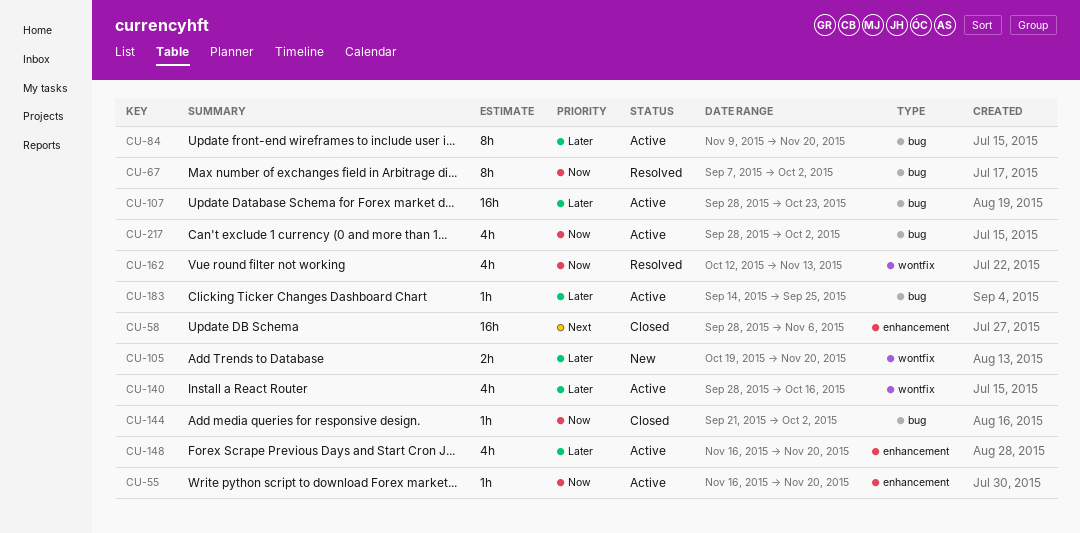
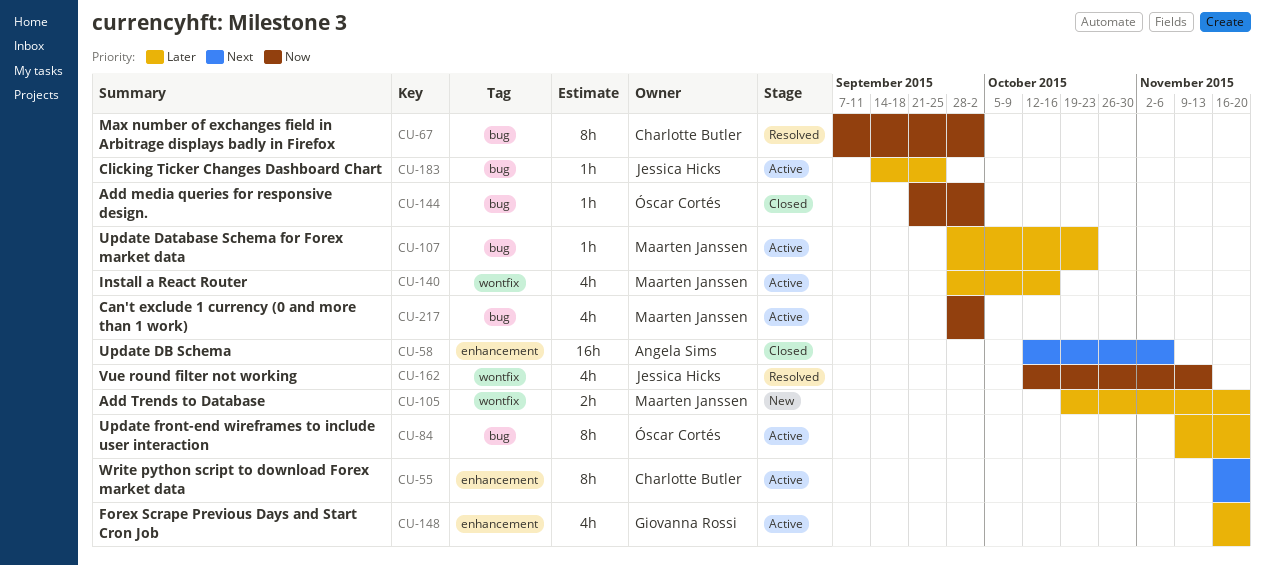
CU-55, priority: Now -> Next
CU-55, estimate: 1h -> 8h
CU-58, start: Sep 28 -> Oct 12
CU-107, estimate: 16h -> 1h

